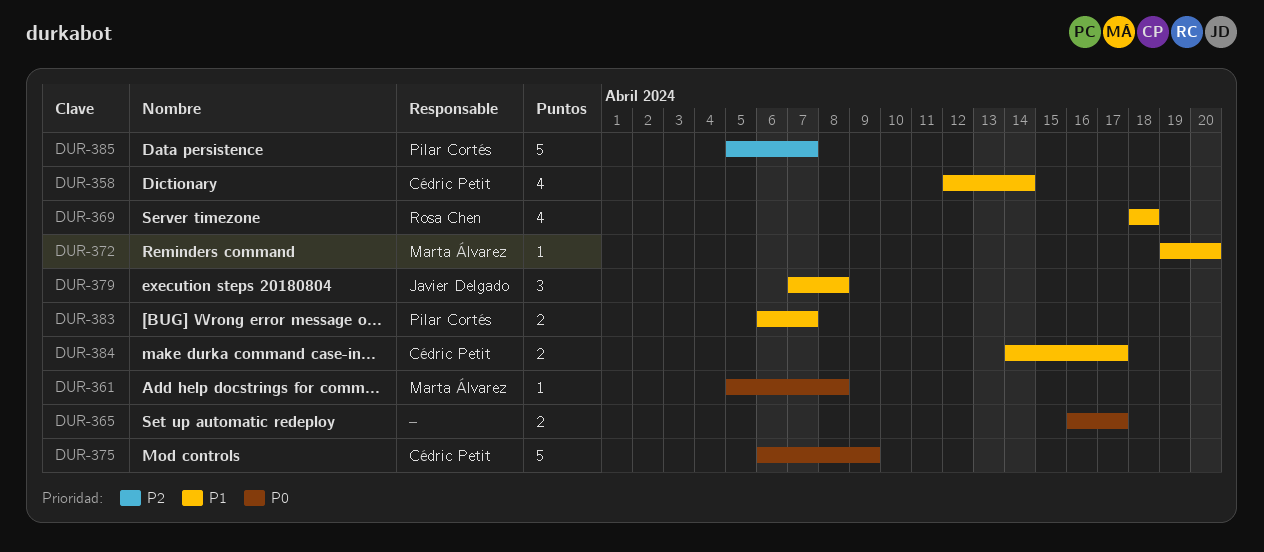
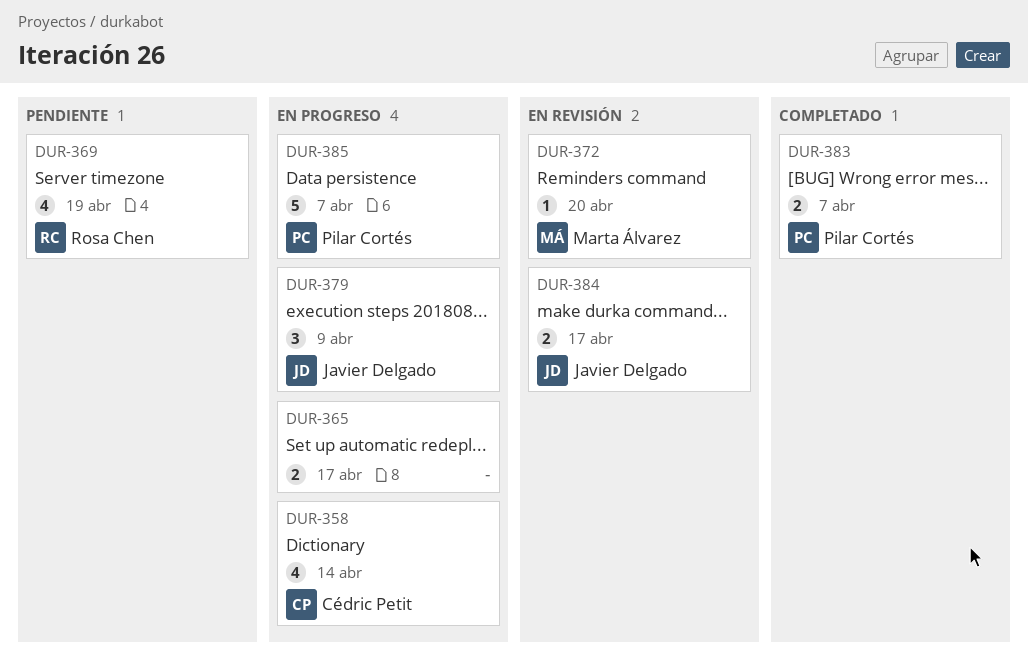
DUR-361: present -> none
DUR-369, due: Apr 18 -> Apr 19
DUR-375: present -> none
DUR-379, due: Apr 8 -> Apr 9
DUR-384, owner: Cédric Petit -> Javier Delgado

